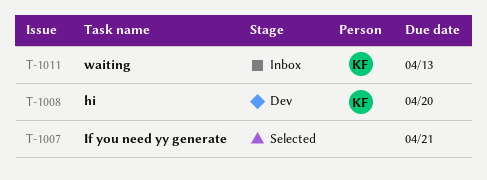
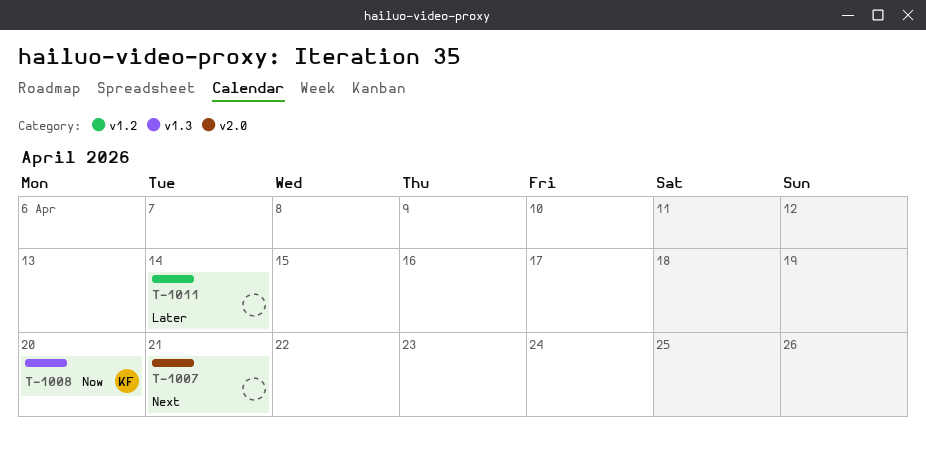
T-1011, owner: KF -> none
T-1011, due: Apr 13 -> Apr 14

